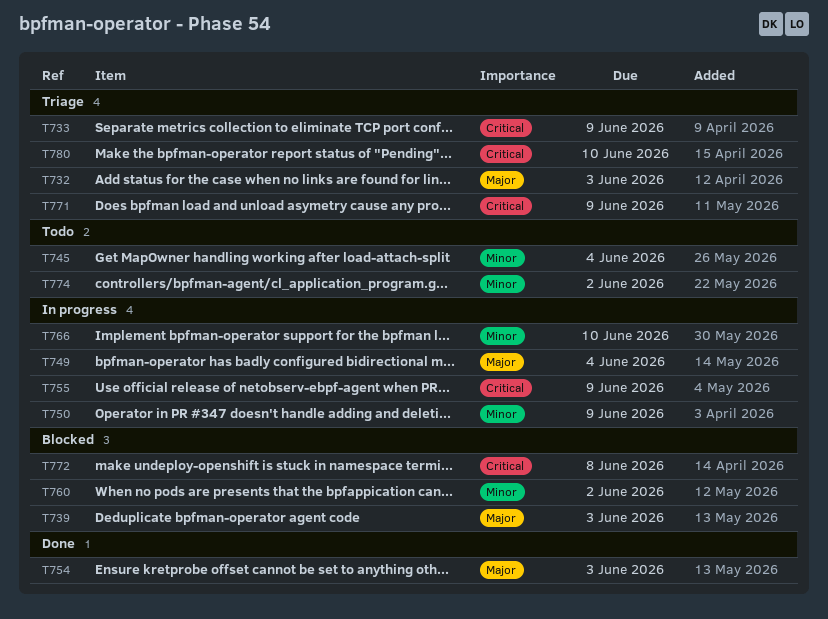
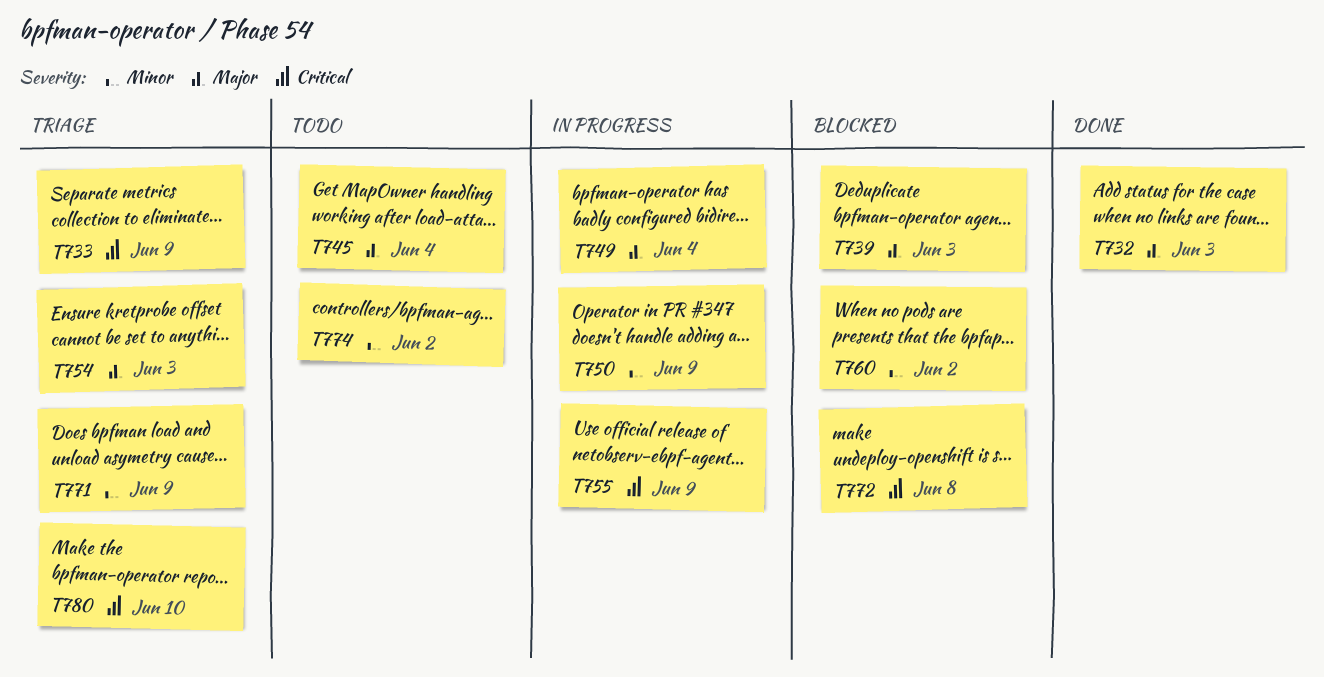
T732, status: Triage -> Done
T745, priority: Minor -> Major
T754, status: Done -> Triage
T766: present -> none
T771, priority: Critical -> Minor

